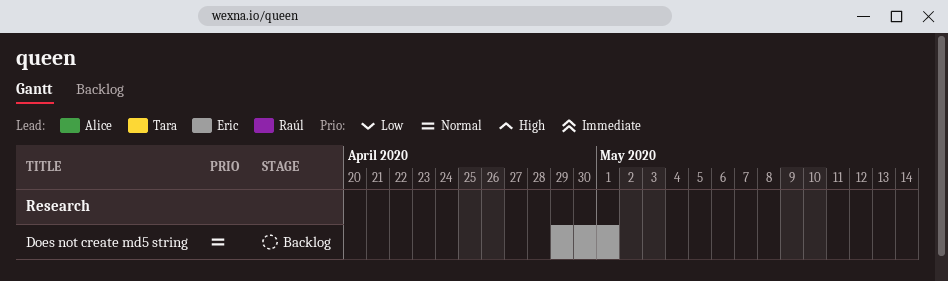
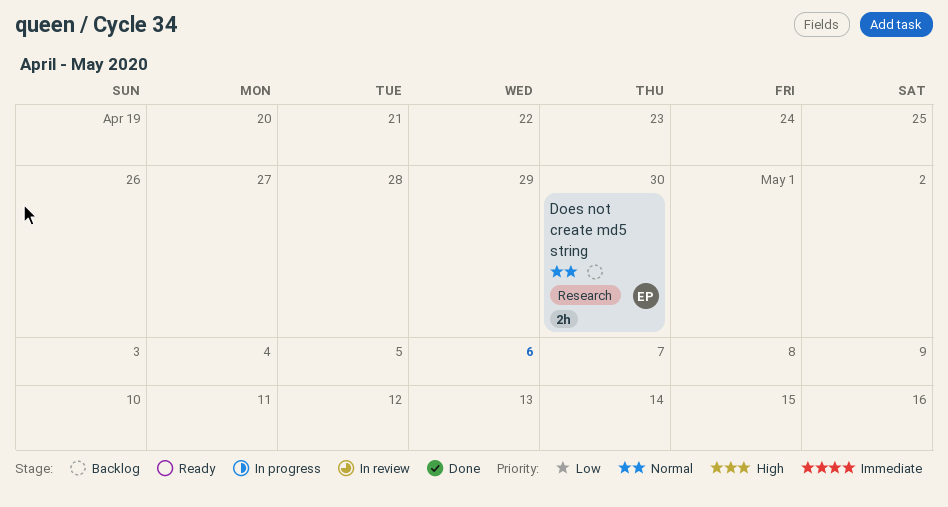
Does not create md5 string, due: May 1 -> Apr 30

